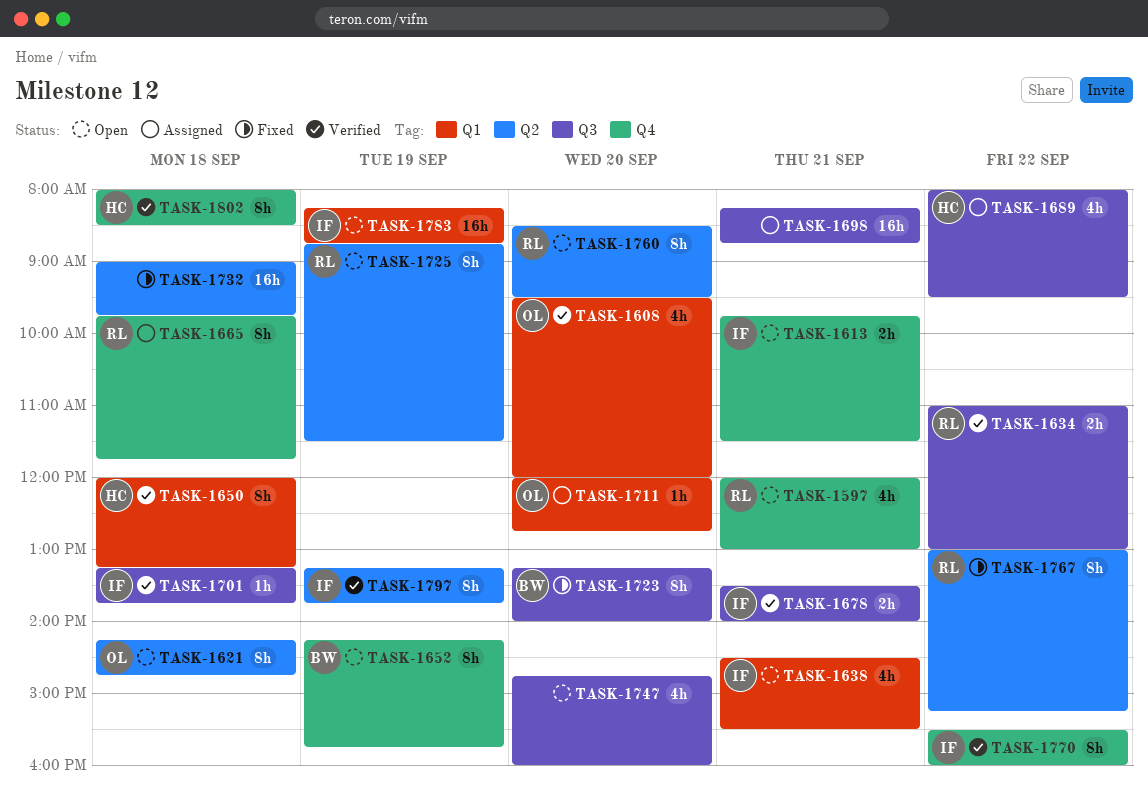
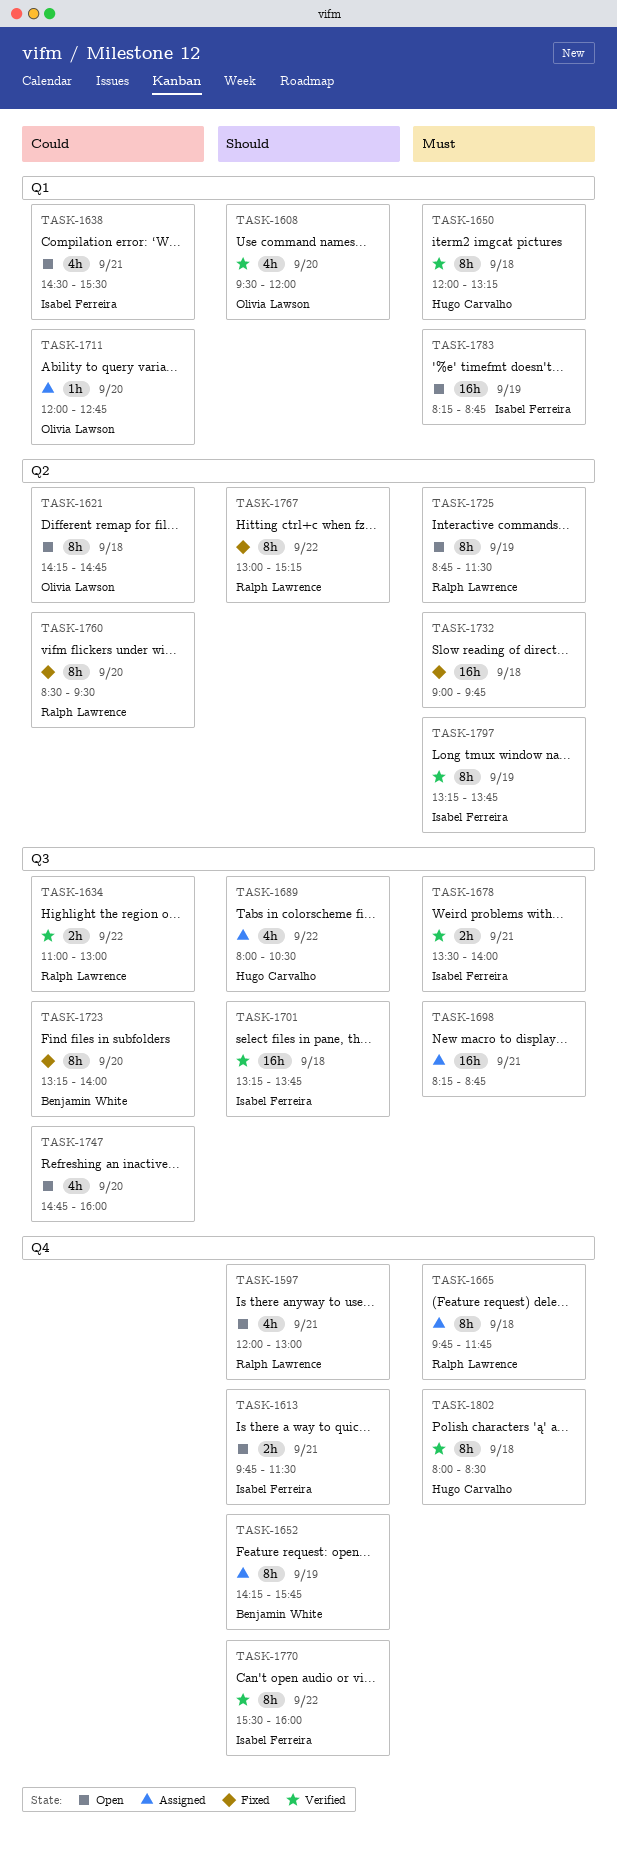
TASK-1652, status: Open -> Assigned
TASK-1689, ends: 09:30 -> 10:30
TASK-1701, estimate: 1h -> 16h
TASK-1760, status: Open -> Fixed

